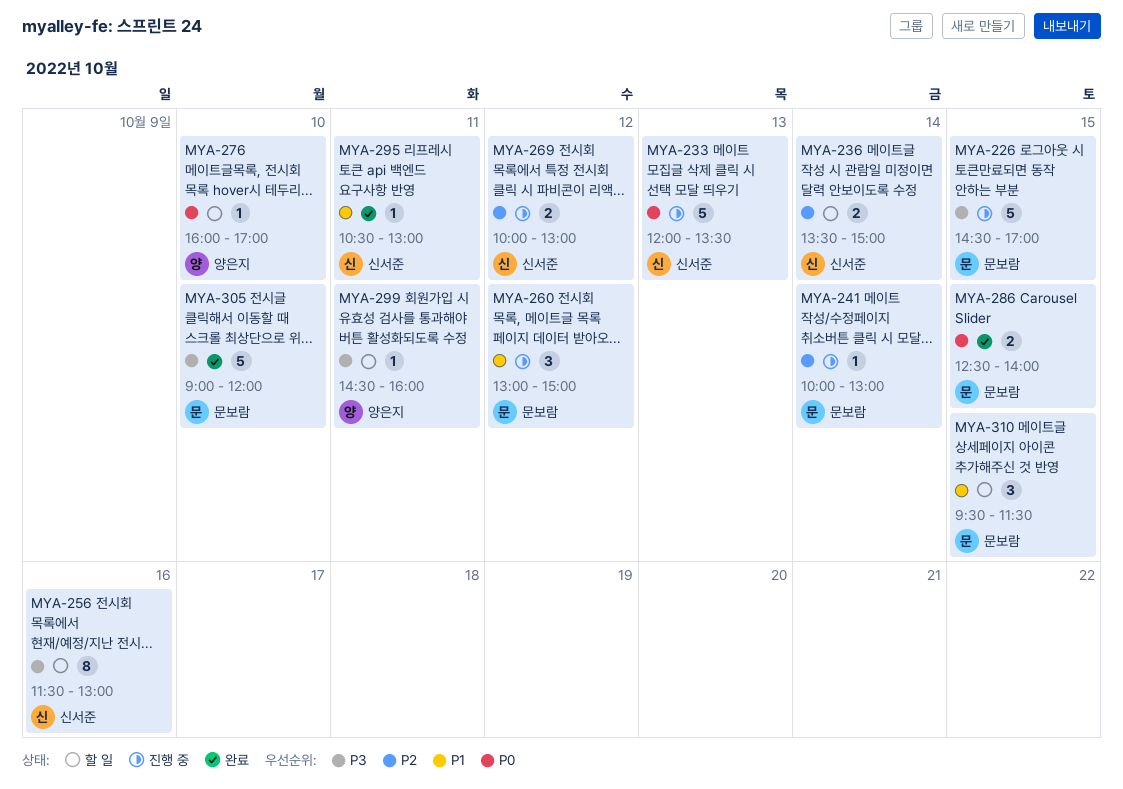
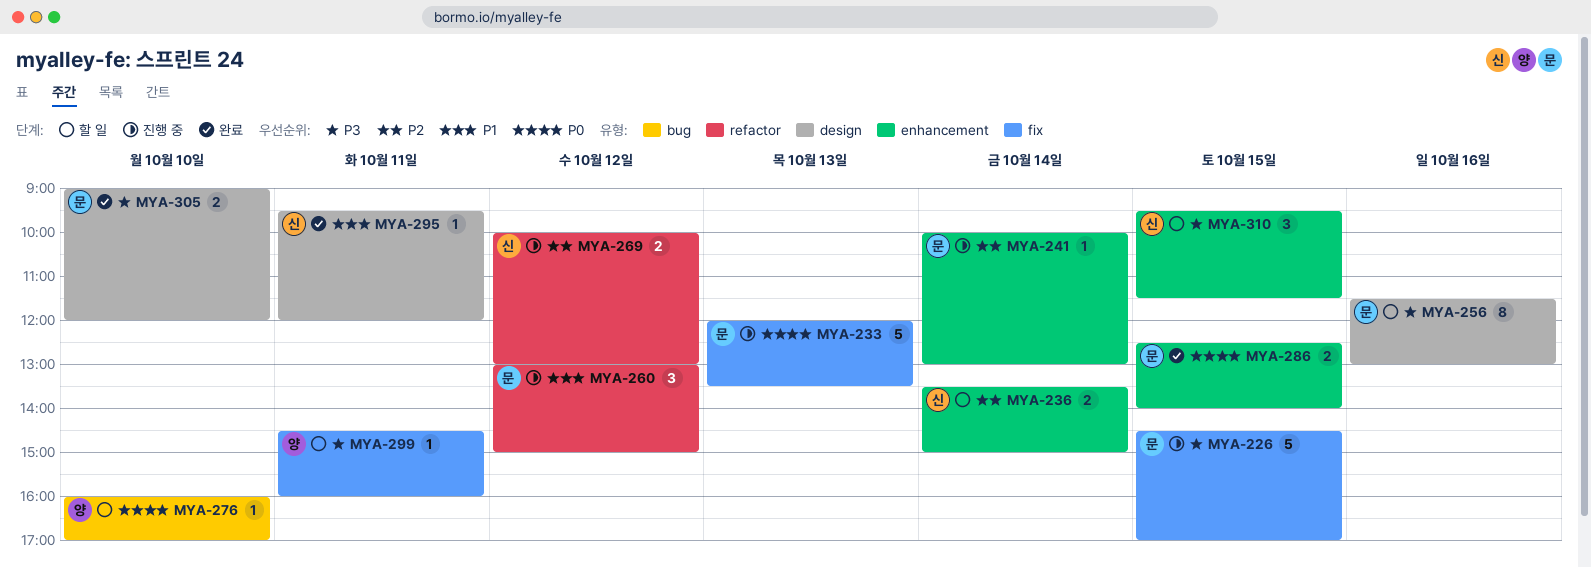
MYA-233, owner: 신서준 -> 문보람
MYA-256, owner: 신서준 -> 문보람
MYA-295, begins: 10:30 -> 09:30
MYA-295, ends: 13:00 -> 12:00
MYA-305, estimate: 5 -> 2
MYA-310, owner: 문보람 -> 신서준
MYA-310, priority: P1 -> P3

